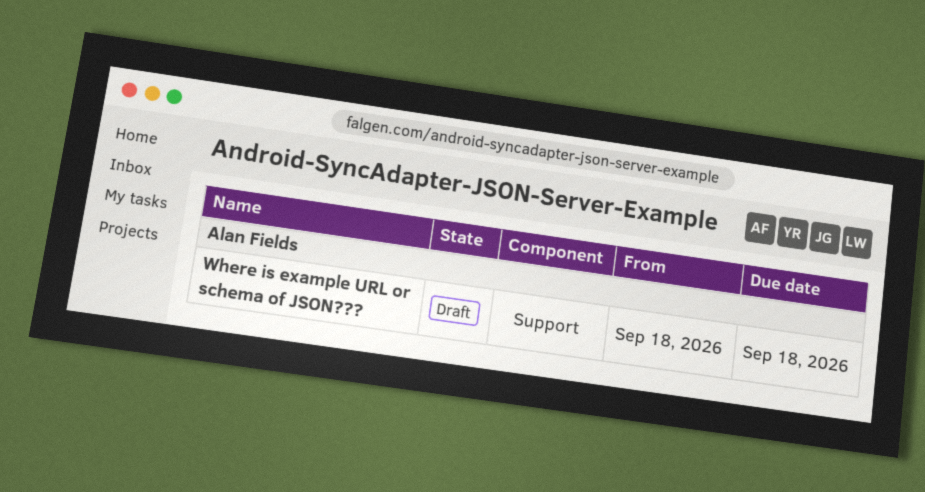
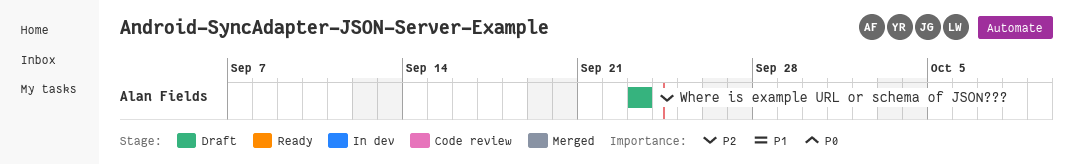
Where is example URL or schema of JSON???, start: Sep 18 -> Sep 23
Where is example URL or schema of JSON???, due: Sep 18 -> Sep 23

